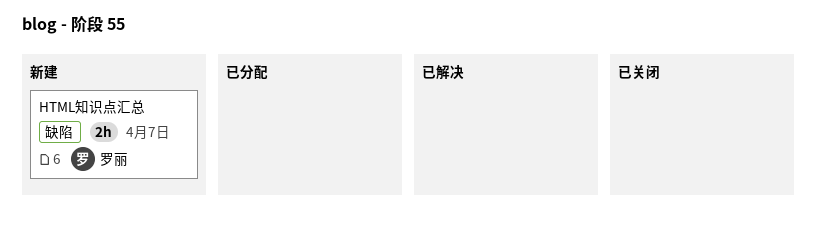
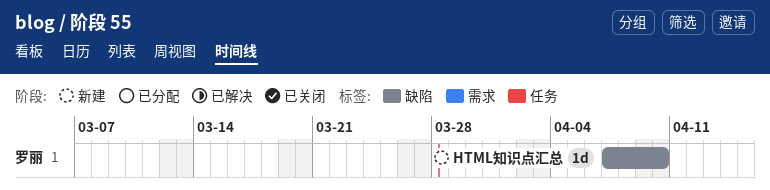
HTML知识点汇总, estimate: 2h -> 1d
HTML知识点汇总, due: Apr 7 -> Apr 10

